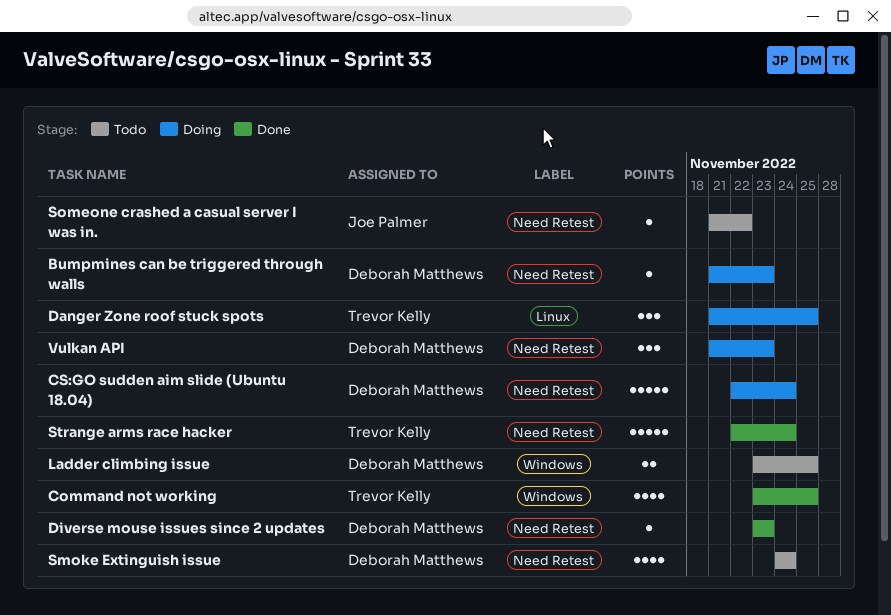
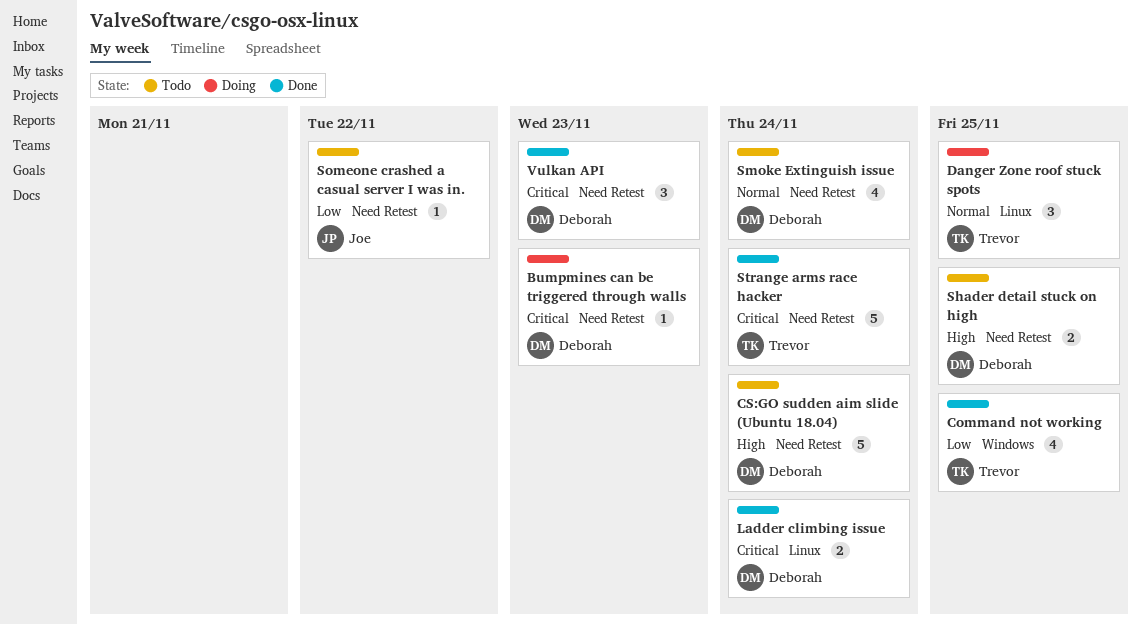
CS:GO sudden aim slide (Ubuntu 18.04), status: Doing -> Todo
Diverse mouse issues since 2 updates: present -> none
Ladder climbing issue, status: Todo -> Done
Ladder climbing issue, label: Windows -> Linux
Ladder climbing issue, due: Nov 25 -> Nov 24
Shader detail stuck on high: none -> present
Vulkan API, status: Doing -> Done

